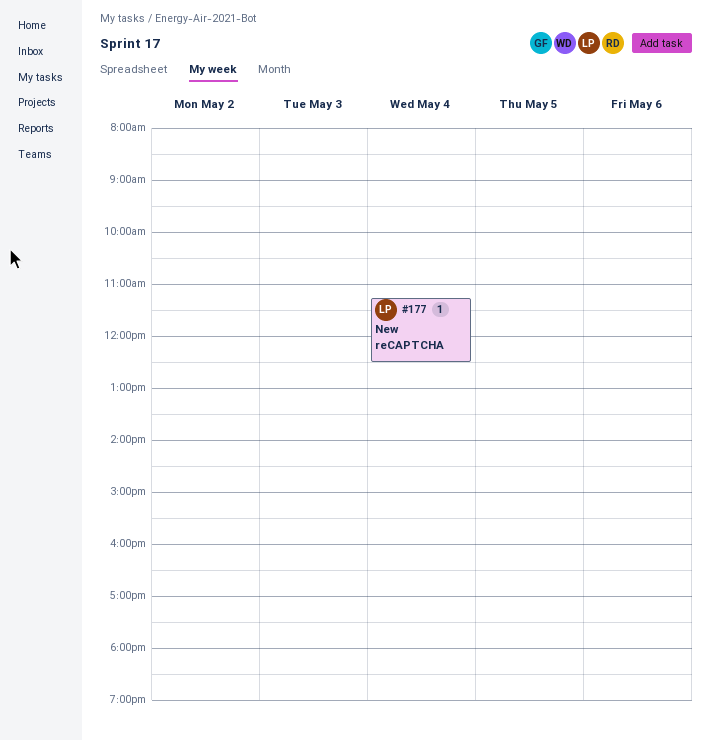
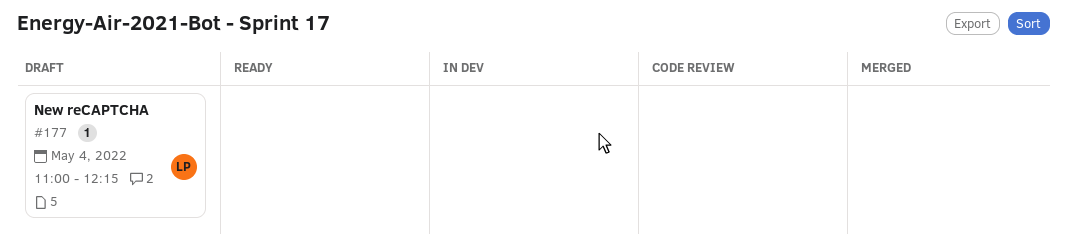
#177, begins: 11:15 -> 11:00
#177, ends: 12:30 -> 12:15

